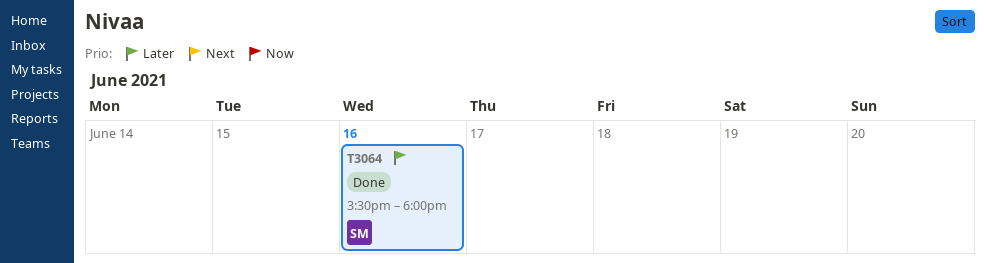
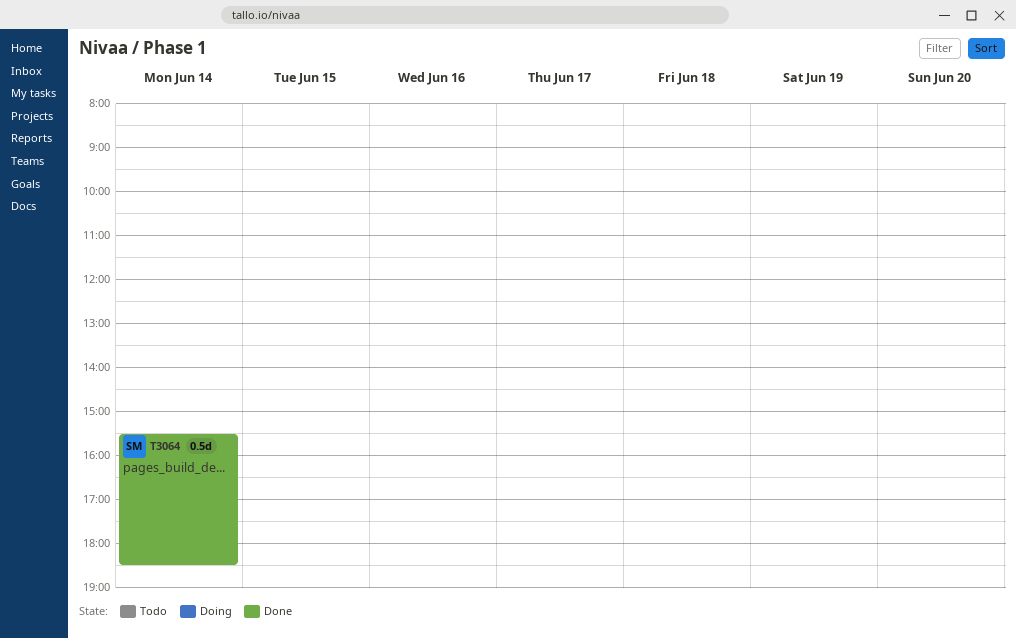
T3064, day: Jun 16 -> Jun 14
T3064, ends: 18:00 -> 18:30

